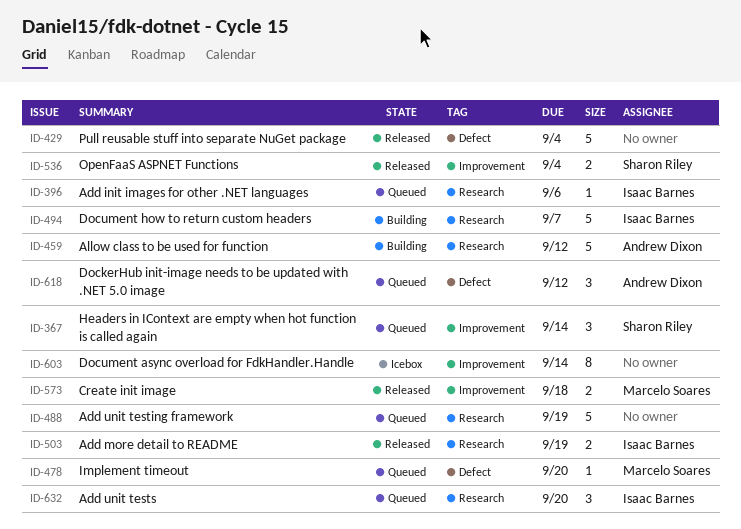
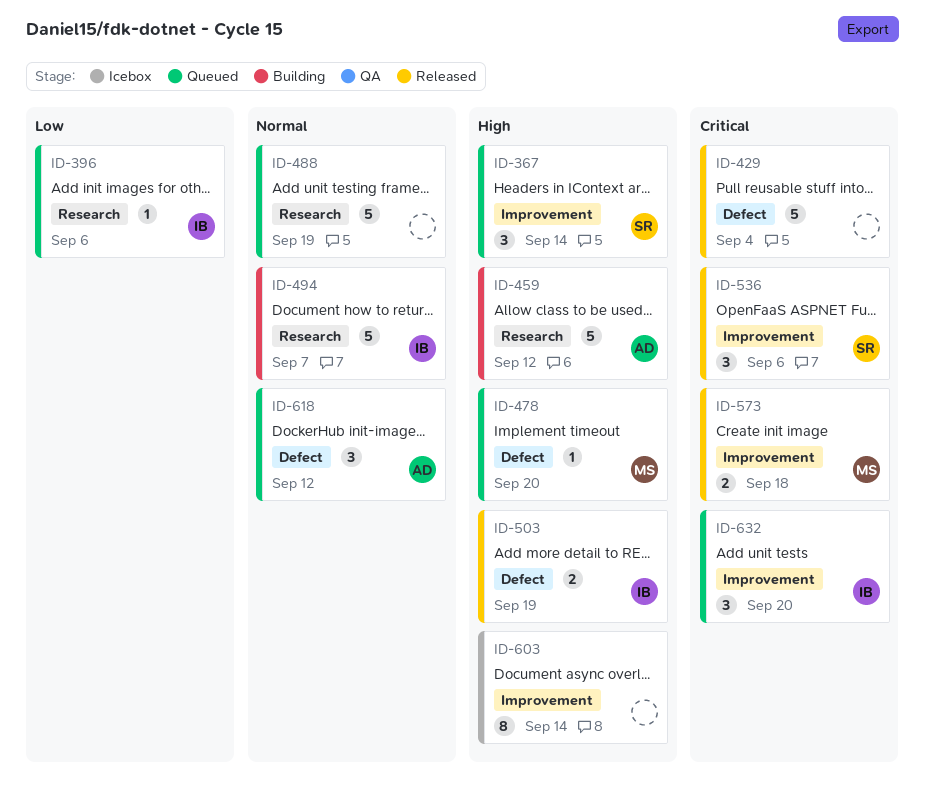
ID-503, label: Research -> Defect
ID-536, estimate: 2 -> 3
ID-536, due: Sep 4 -> Sep 6
ID-632, label: Research -> Improvement

